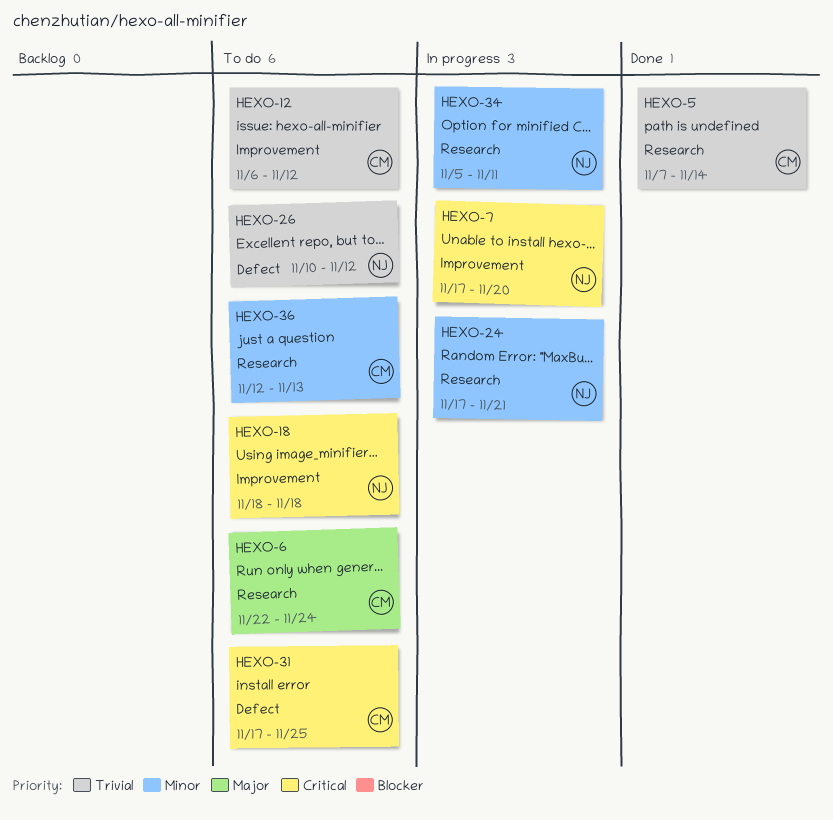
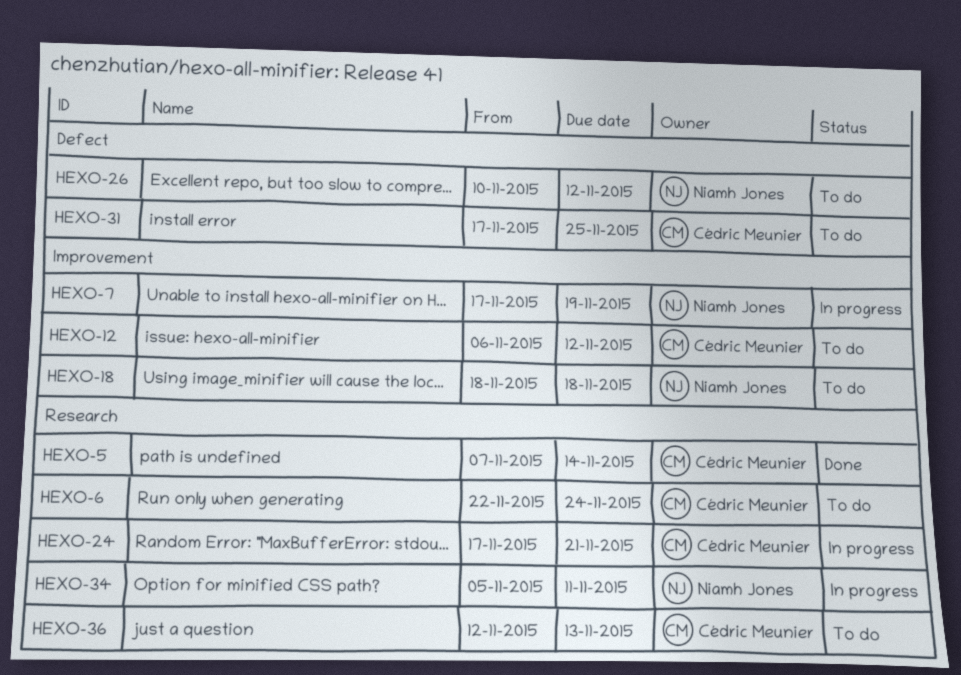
HEXO-7, due: Nov 20 -> Nov 19
HEXO-24, owner: Niamh Jones -> Cédric Meunier

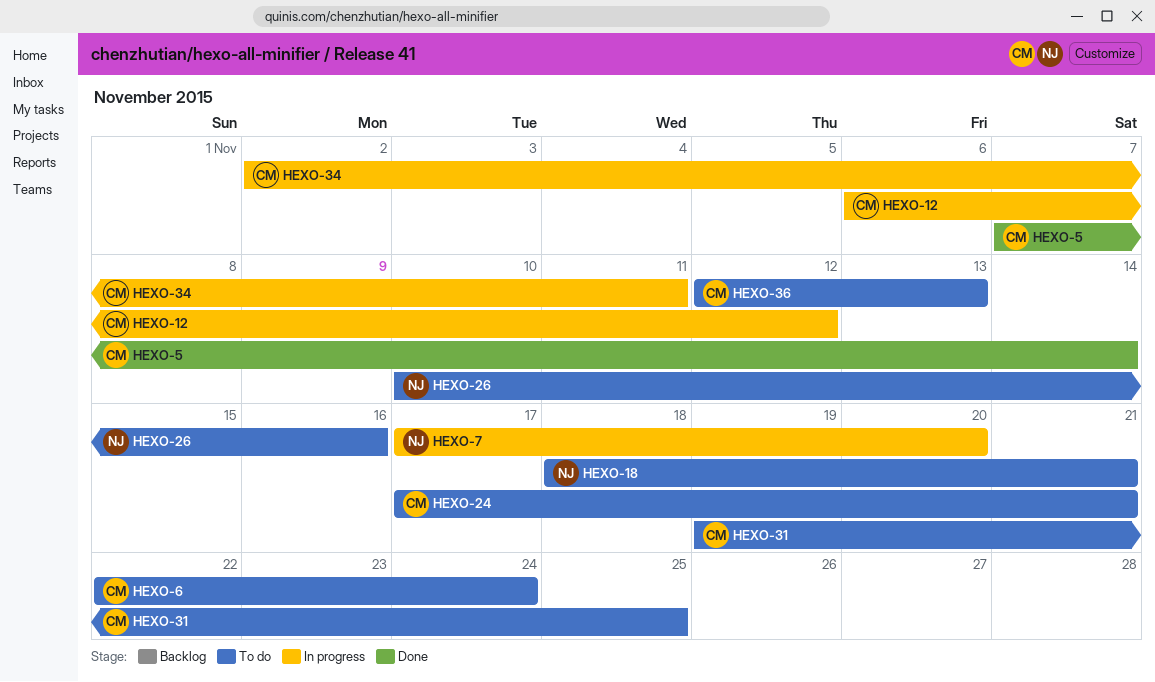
HEXO-7, due: Nov 19 -> Nov 20
HEXO-12, status: To do -> In progress
HEXO-18, due: Nov 18 -> Nov 21
HEXO-24, status: In progress -> To do
HEXO-26, due: Nov 12 -> Nov 16
HEXO-31, start: Nov 17 -> Nov 19
HEXO-34, owner: Niamh Jones -> Cédric Meunier
HEXO-34, start: Nov 5 -> Nov 2

